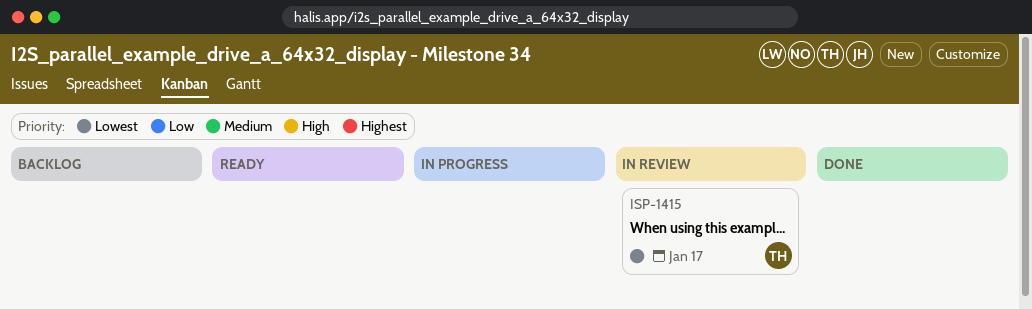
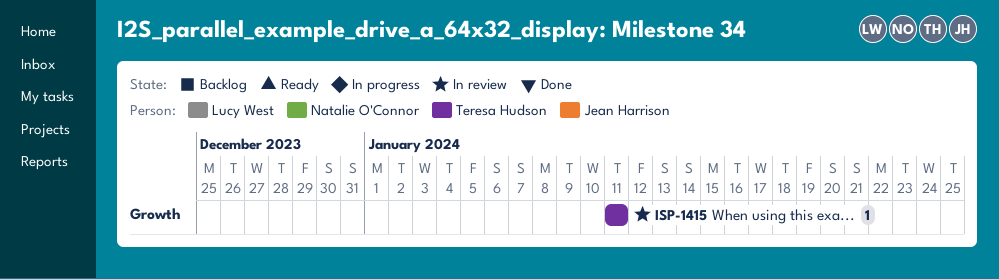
ISP-1415, due: Jan 17 -> Jan 11

